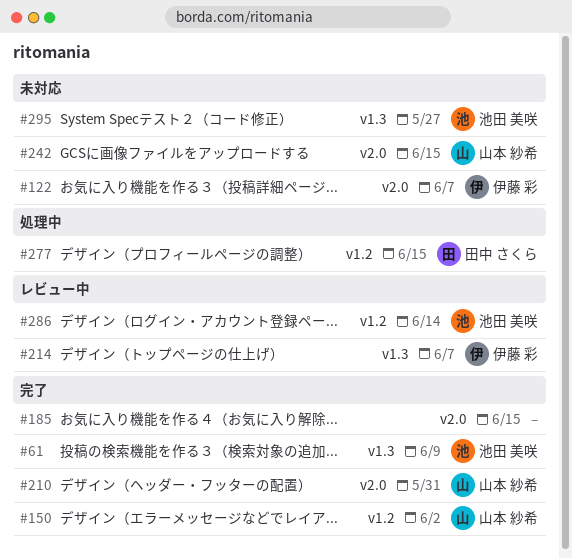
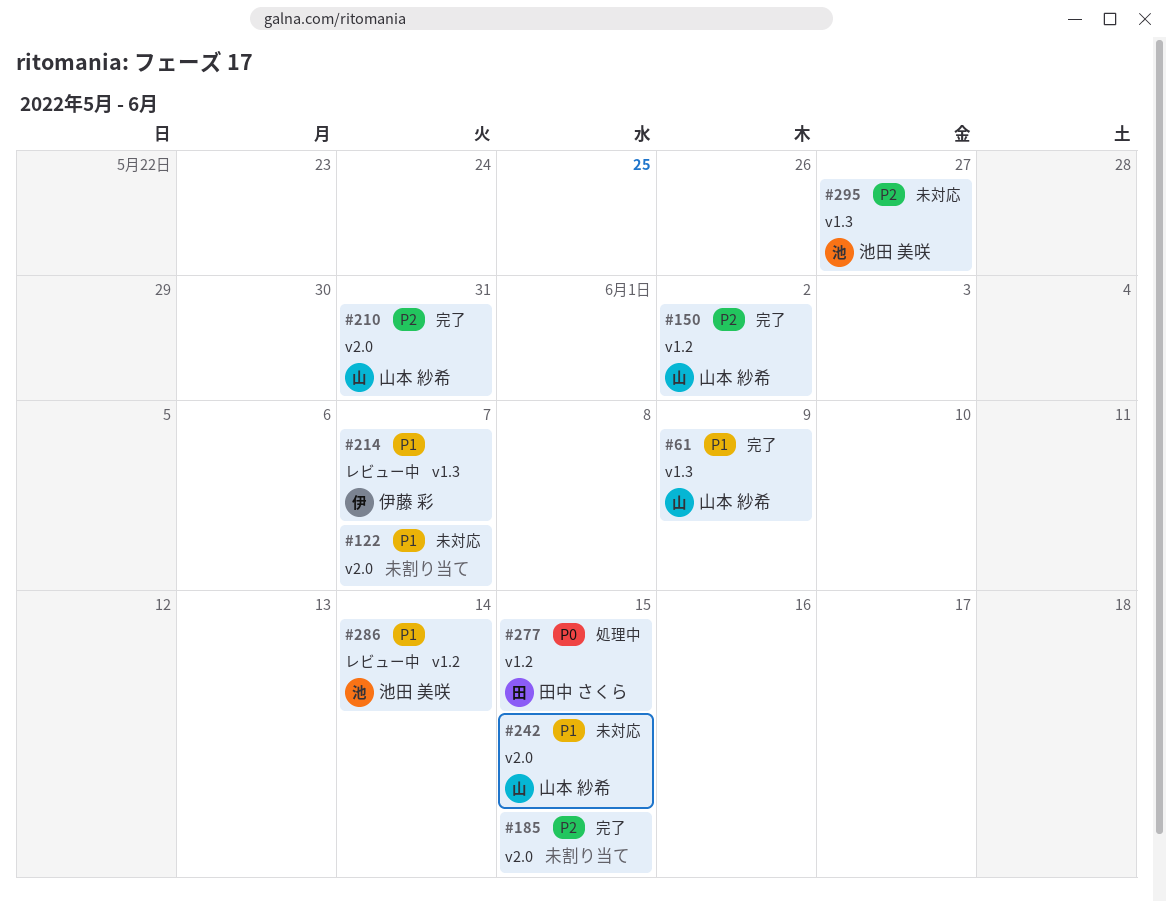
#61, owner: 池田 美咲 -> 山本 紗希
#122, owner: 伊藤 彩 -> none

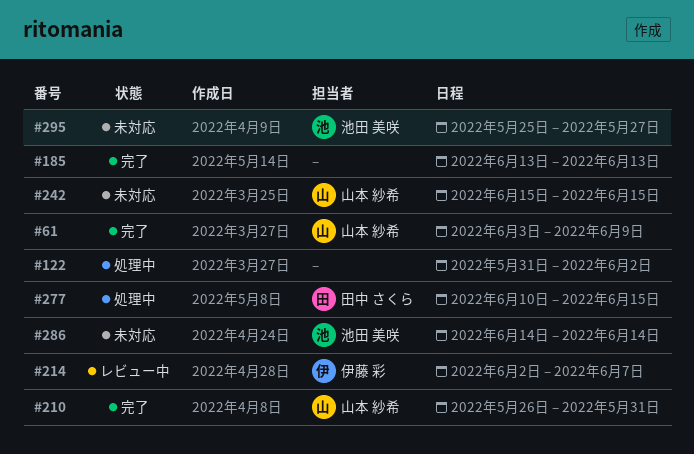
#122, status: 未対応 -> 処理中
#122, due: Jun 7 -> Jun 2
#150: present -> none
#185, due: Jun 15 -> Jun 13
#286, status: レビュー中 -> 未対応

